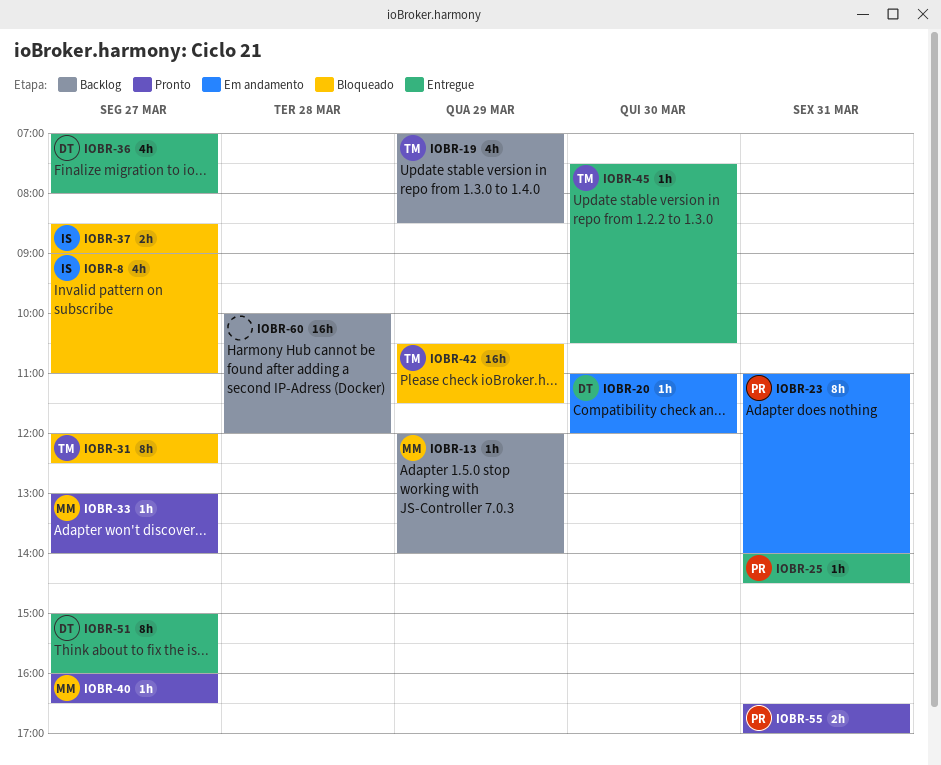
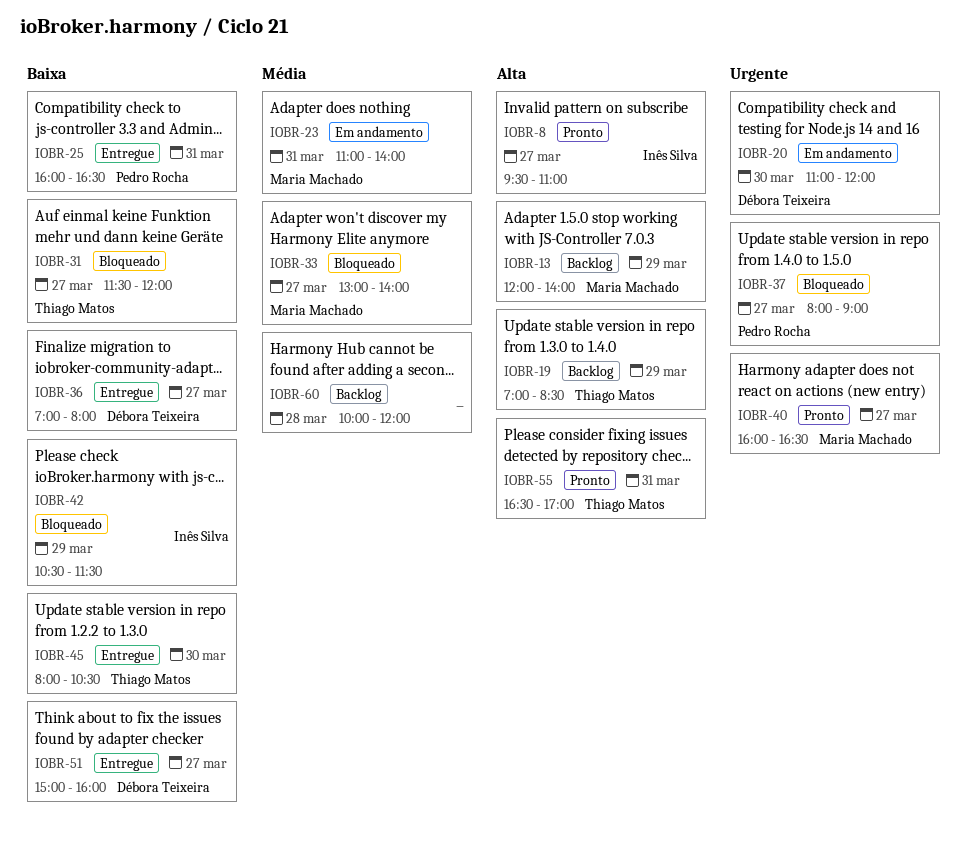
IOBR-8, status: Bloqueado -> Pronto
IOBR-8, begins: 09:00 -> 09:30
IOBR-23, owner: Pedro Rocha -> Maria Machado
IOBR-25, begins: 14:00 -> 16:00
IOBR-25, ends: 14:30 -> 16:30
IOBR-31, begins: 12:00 -> 11:30
IOBR-31, ends: 12:30 -> 12:00
IOBR-33, status: Pronto -> Bloqueado
IOBR-37, owner: Inês Silva -> Pedro Rocha
IOBR-37, begins: 08:30 -> 08:00
IOBR-42, owner: Thiago Matos -> Inês Silva
IOBR-45, begins: 07:30 -> 08:00
IOBR-55, owner: Pedro Rocha -> Thiago Matos

